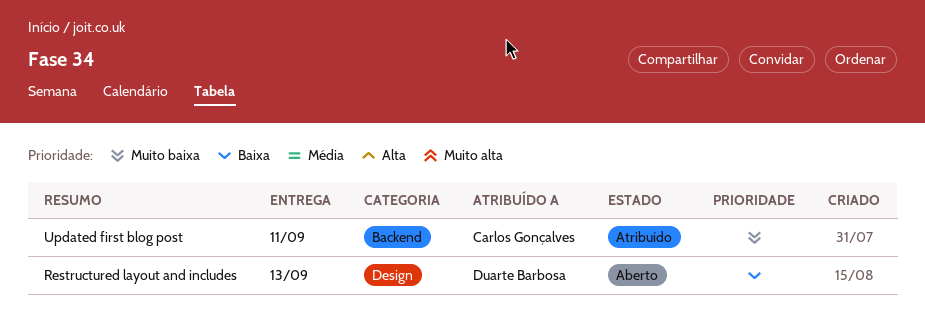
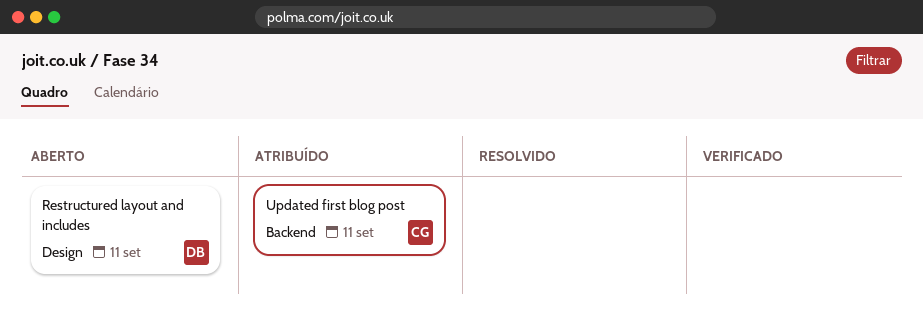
Restructured layout and includes, due: Sep 13 -> Sep 11

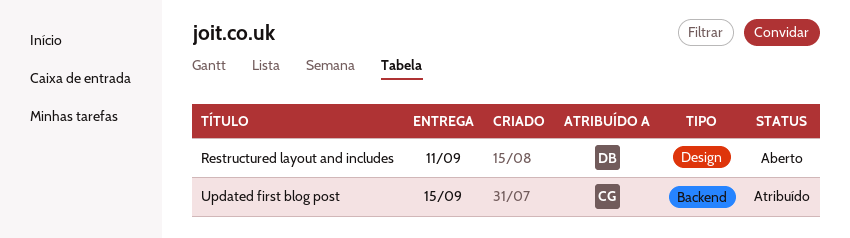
Updated first blog post, due: Sep 11 -> Sep 15

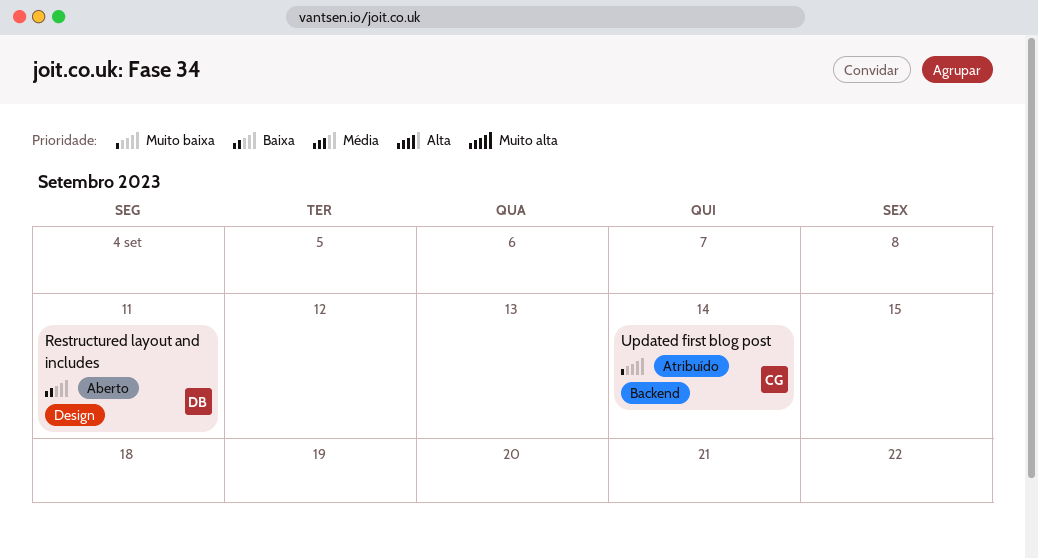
Updated first blog post, due: Sep 15 -> Sep 14

